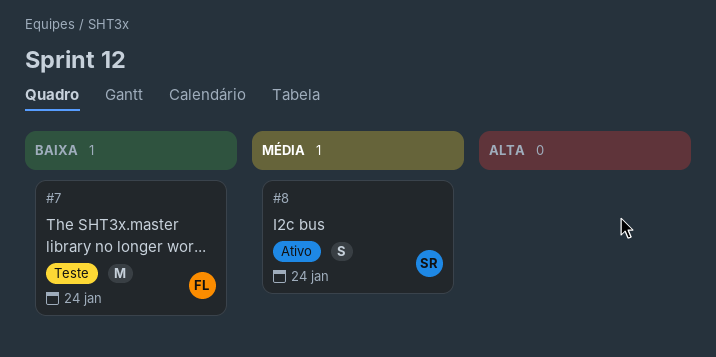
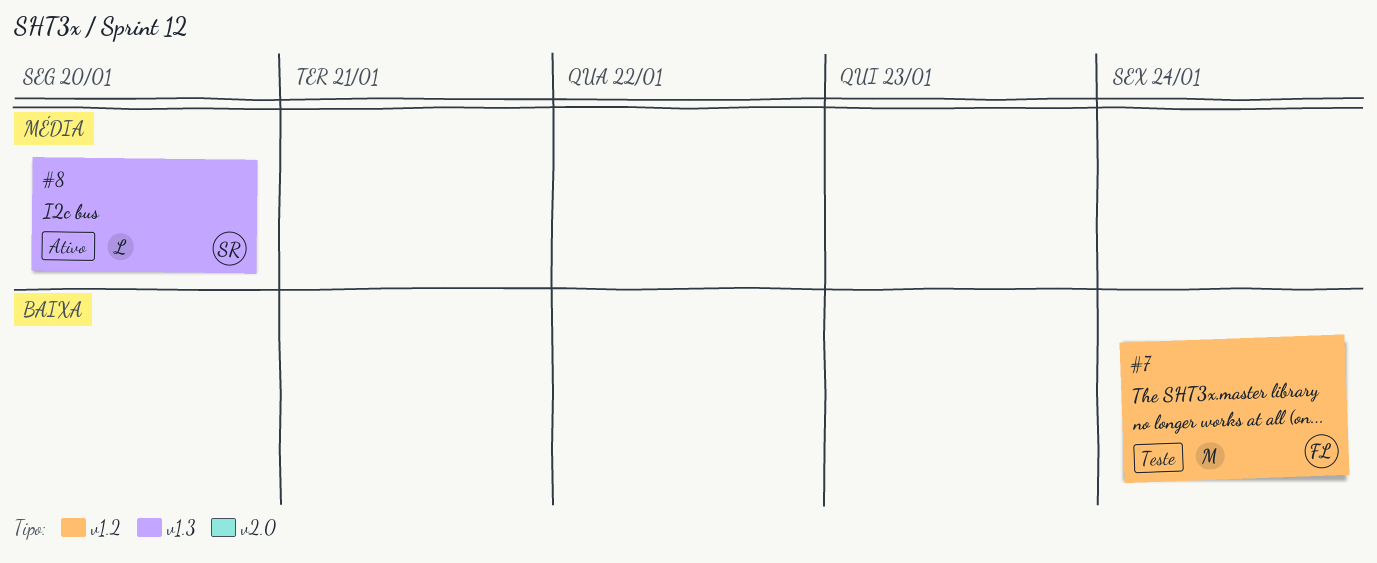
#8, estimate: S -> L
#8, due: Jan 24 -> Jan 20

